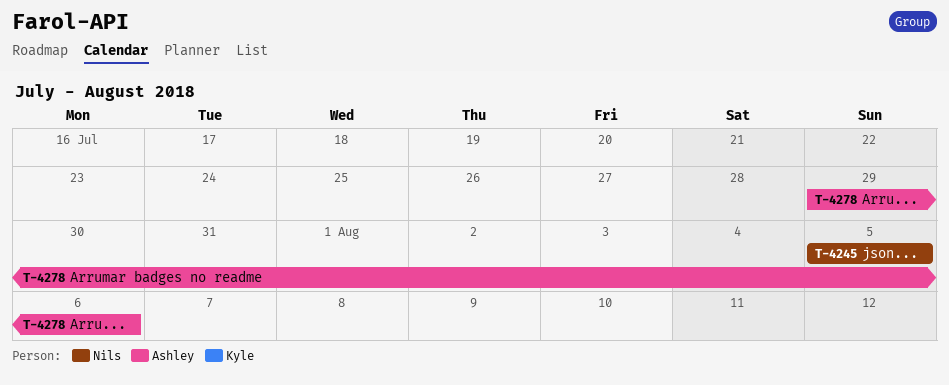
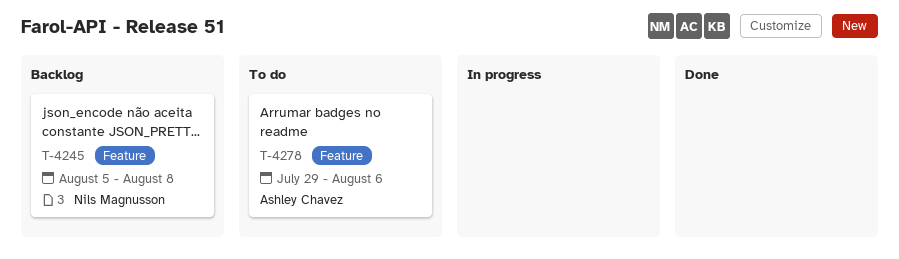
T-4245, due: Aug 5 -> Aug 8

